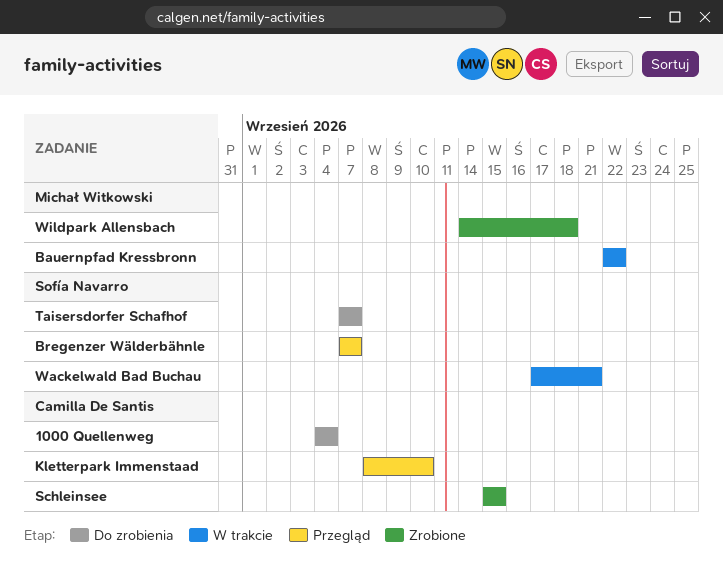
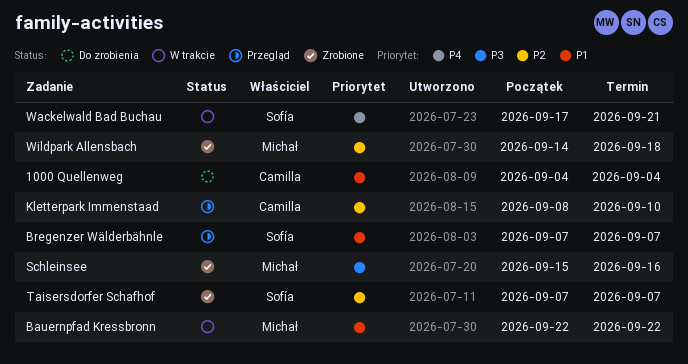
Schleinsee, owner: Camilla De Santis -> Michał Witkowski
Schleinsee, due: Sep 15 -> Sep 16
Taisersdorfer Schafhof, status: Do zrobienia -> Zrobione

